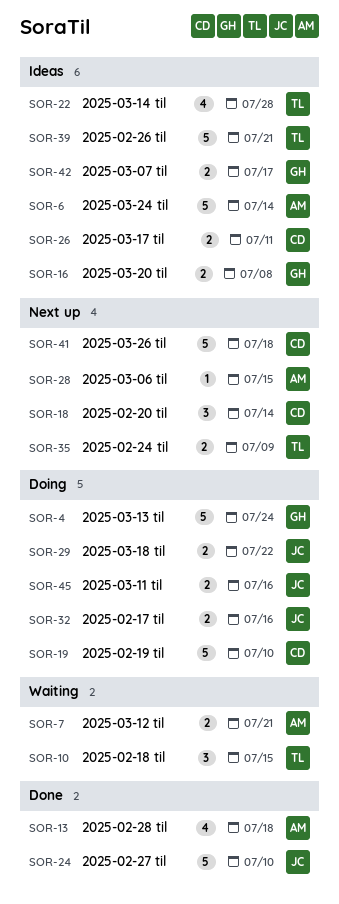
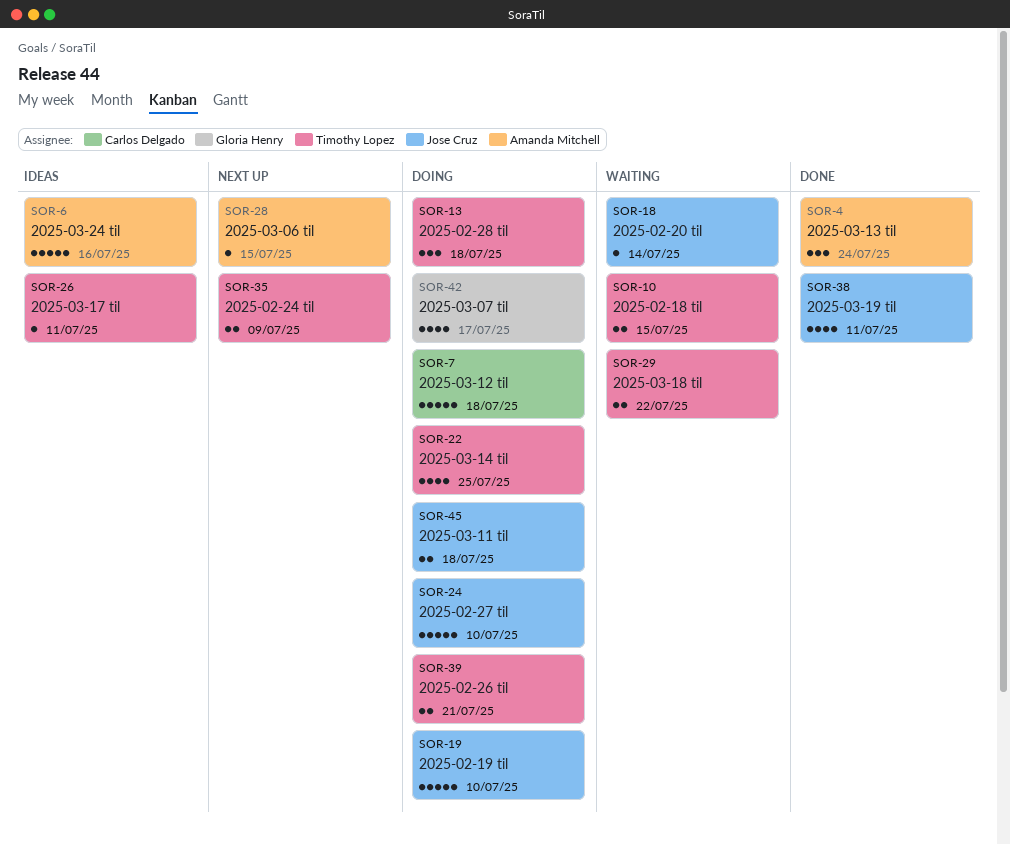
SOR-4, status: Doing -> Done
SOR-4, owner: Gloria Henry -> Amanda Mitchell
SOR-4, estimate: 5 -> 3
SOR-6, due: Jul 14 -> Jul 16
SOR-7, status: Waiting -> Doing
SOR-7, owner: Amanda Mitchell -> Carlos Delgado
SOR-7, estimate: 2 -> 5
SOR-7, due: Jul 21 -> Jul 18
SOR-10, estimate: 3 -> 2
SOR-13, status: Done -> Doing
SOR-13, owner: Amanda Mitchell -> Timothy Lopez
SOR-13, estimate: 4 -> 3
SOR-16: present -> none
SOR-18, status: Next up -> Waiting
SOR-18, owner: Carlos Delgado -> Jose Cruz
SOR-18, estimate: 3 -> 1
SOR-19, owner: Carlos Delgado -> Jose Cruz
SOR-22, status: Ideas -> Doing
SOR-22, due: Jul 28 -> Jul 25
SOR-24, status: Done -> Doing
SOR-26, owner: Carlos Delgado -> Timothy Lopez
SOR-26, estimate: 2 -> 1
SOR-29, status: Doing -> Waiting
SOR-29, owner: Jose Cruz -> Timothy Lopez
SOR-32: present -> none
SOR-38: none -> present
SOR-39, status: Ideas -> Doing
SOR-39, estimate: 5 -> 2
SOR-41: present -> none
SOR-42, status: Ideas -> Doing
SOR-42, estimate: 2 -> 4
SOR-45, due: Jul 16 -> Jul 18

